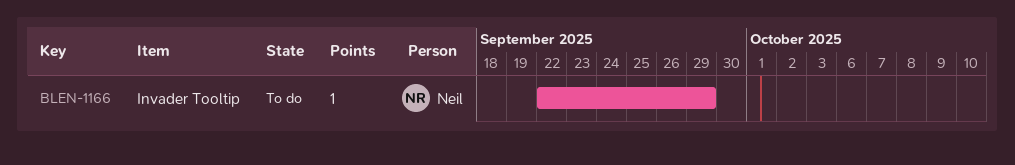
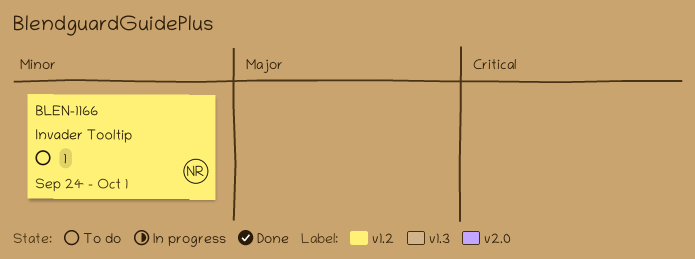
BLEN-1166, start: Sep 22 -> Sep 24
BLEN-1166, due: Sep 29 -> Oct 1

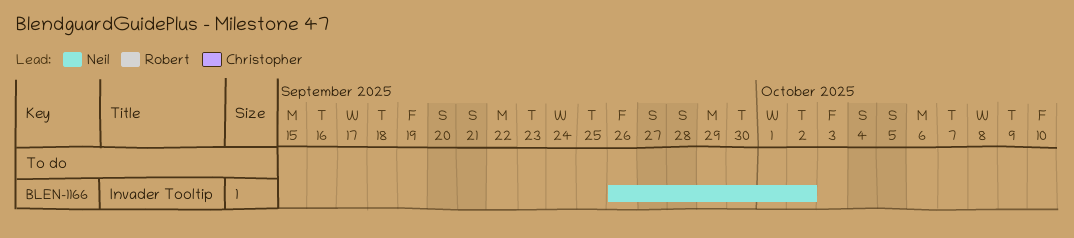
BLEN-1166, start: Sep 24 -> Sep 26
BLEN-1166, due: Oct 1 -> Oct 2

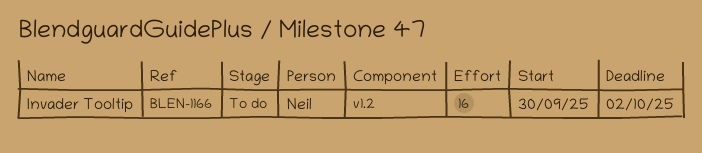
BLEN-1166, estimate: 1 -> 16
BLEN-1166, start: Sep 26 -> Sep 30

